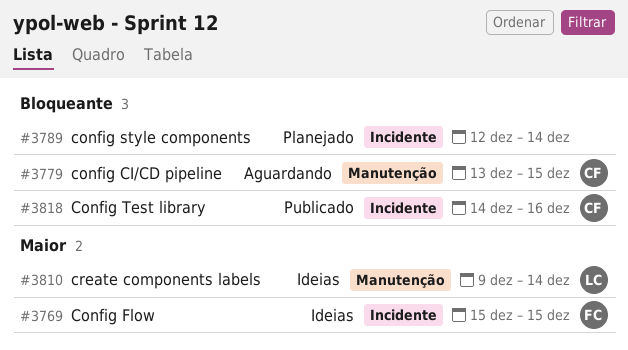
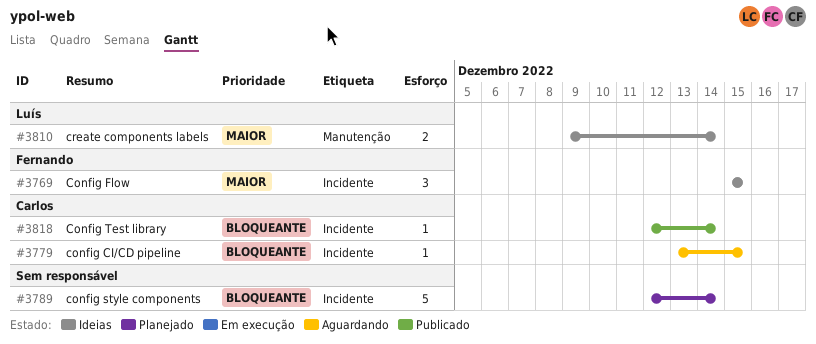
#3779, label: Manutenção -> Incidente
#3818, start: Dec 14 -> Dec 12
#3818, due: Dec 16 -> Dec 14

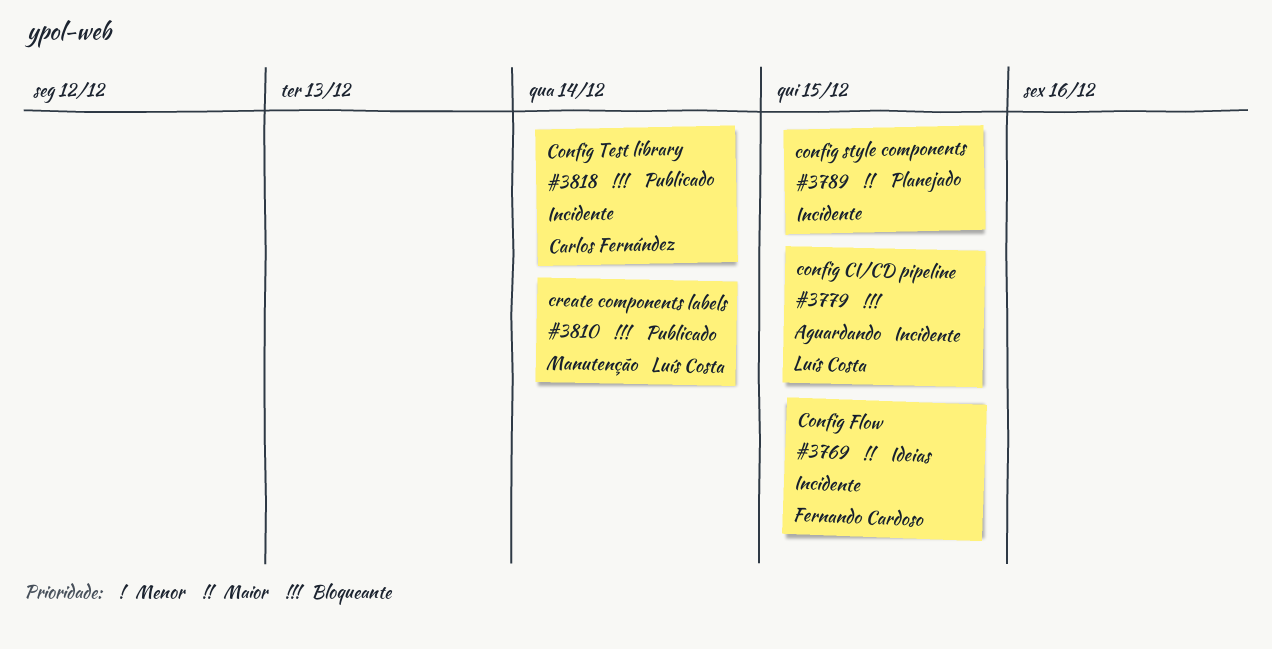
#3779, owner: Carlos Fernández -> Luís Costa
#3789, priority: Bloqueante -> Maior
#3789, due: Dec 14 -> Dec 15
#3810, status: Ideias -> Publicado
#3810, priority: Maior -> Bloqueante

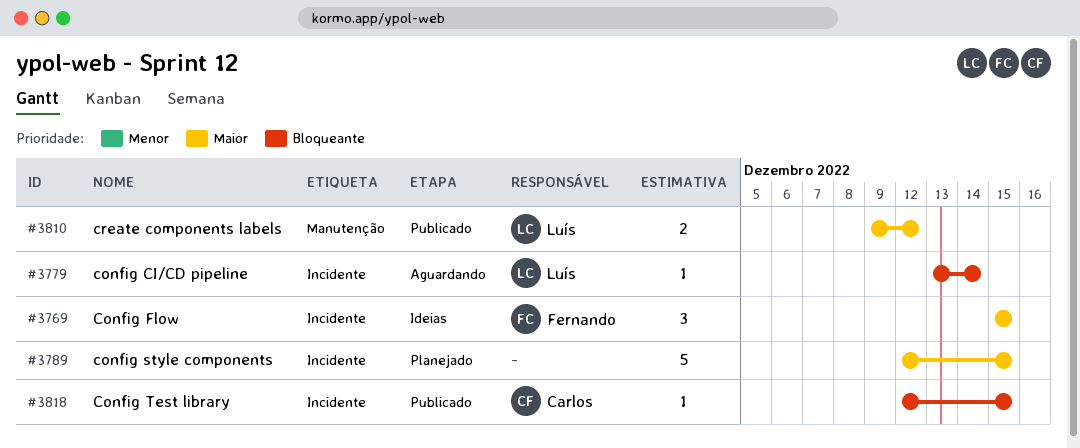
#3779, due: Dec 15 -> Dec 14
#3810, priority: Bloqueante -> Maior
#3810, due: Dec 14 -> Dec 12
#3818, due: Dec 14 -> Dec 15

